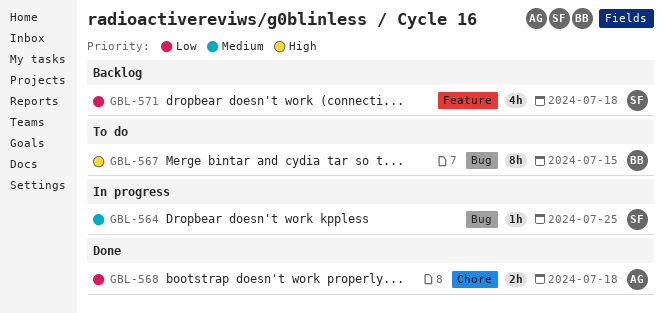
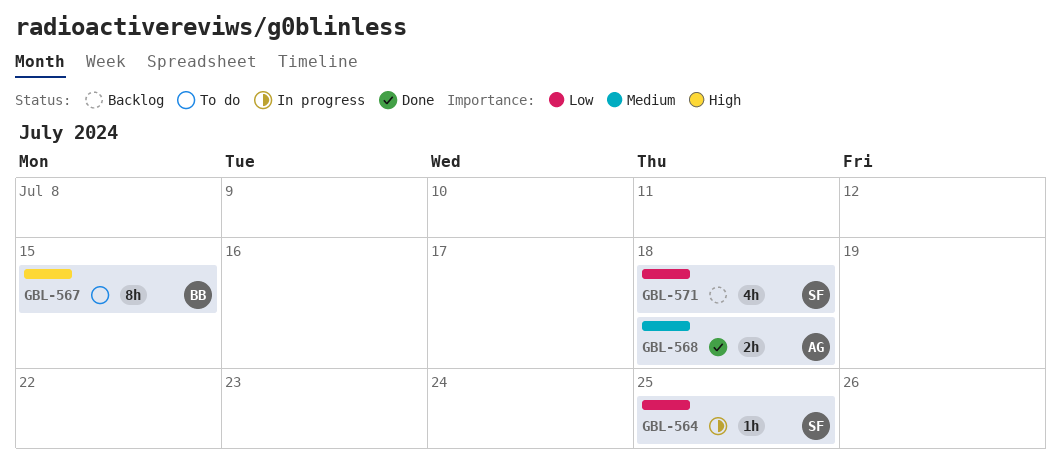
GBL-564, priority: Medium -> Low
GBL-568, priority: Low -> Medium

